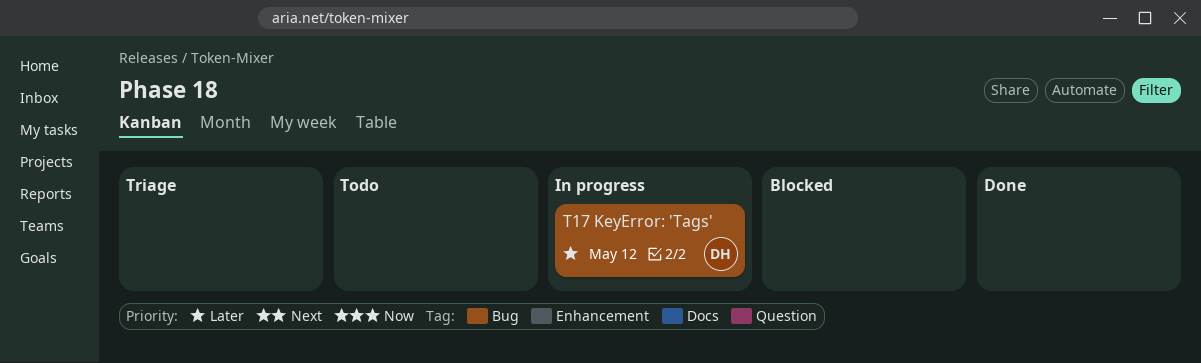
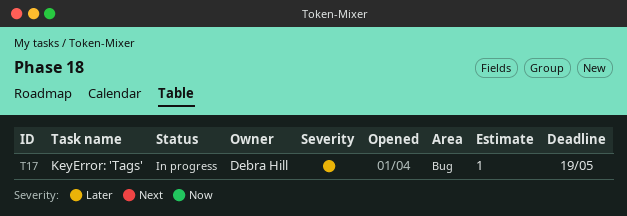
T17, due: May 12 -> May 19

